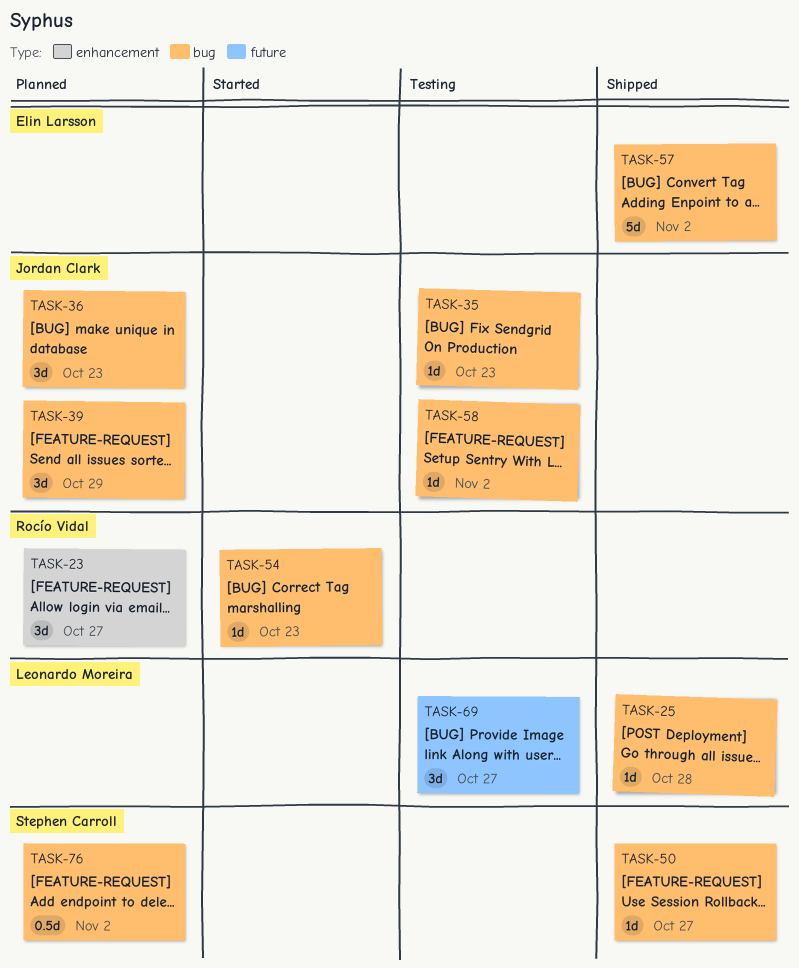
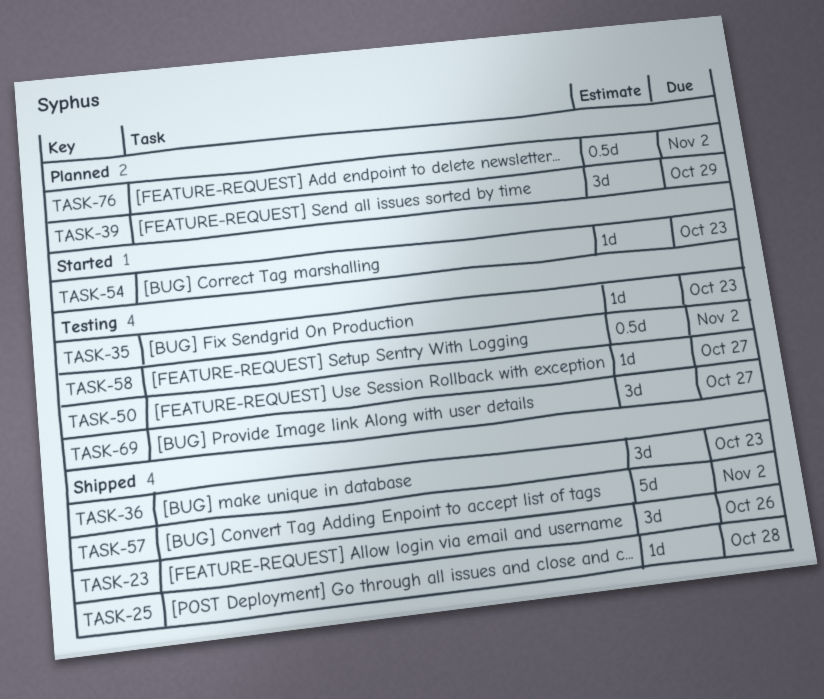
TASK-23, status: Planned -> Shipped
TASK-23, due: Oct 27 -> Oct 26
TASK-36, status: Planned -> Shipped
TASK-50, status: Shipped -> Testing
TASK-58, estimate: 1d -> 0.5d

